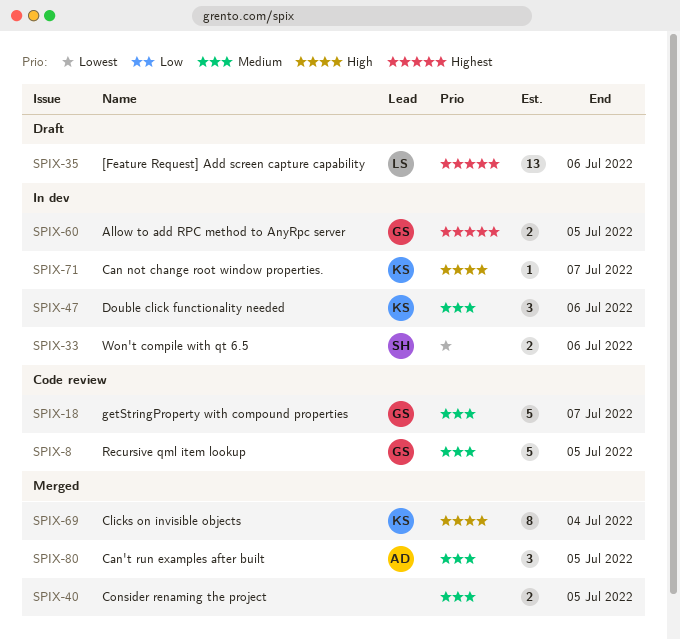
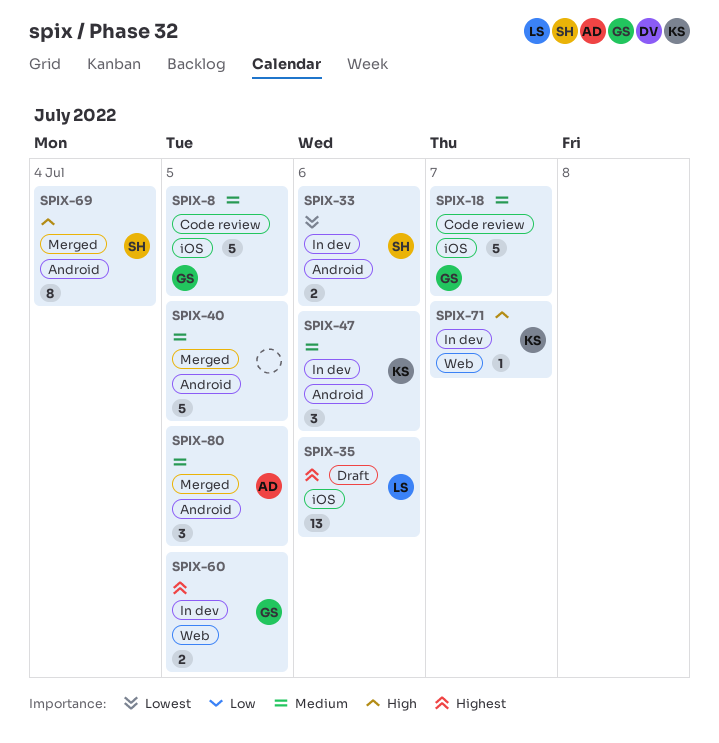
SPIX-40, estimate: 2 -> 5
SPIX-69, owner: KS -> SH

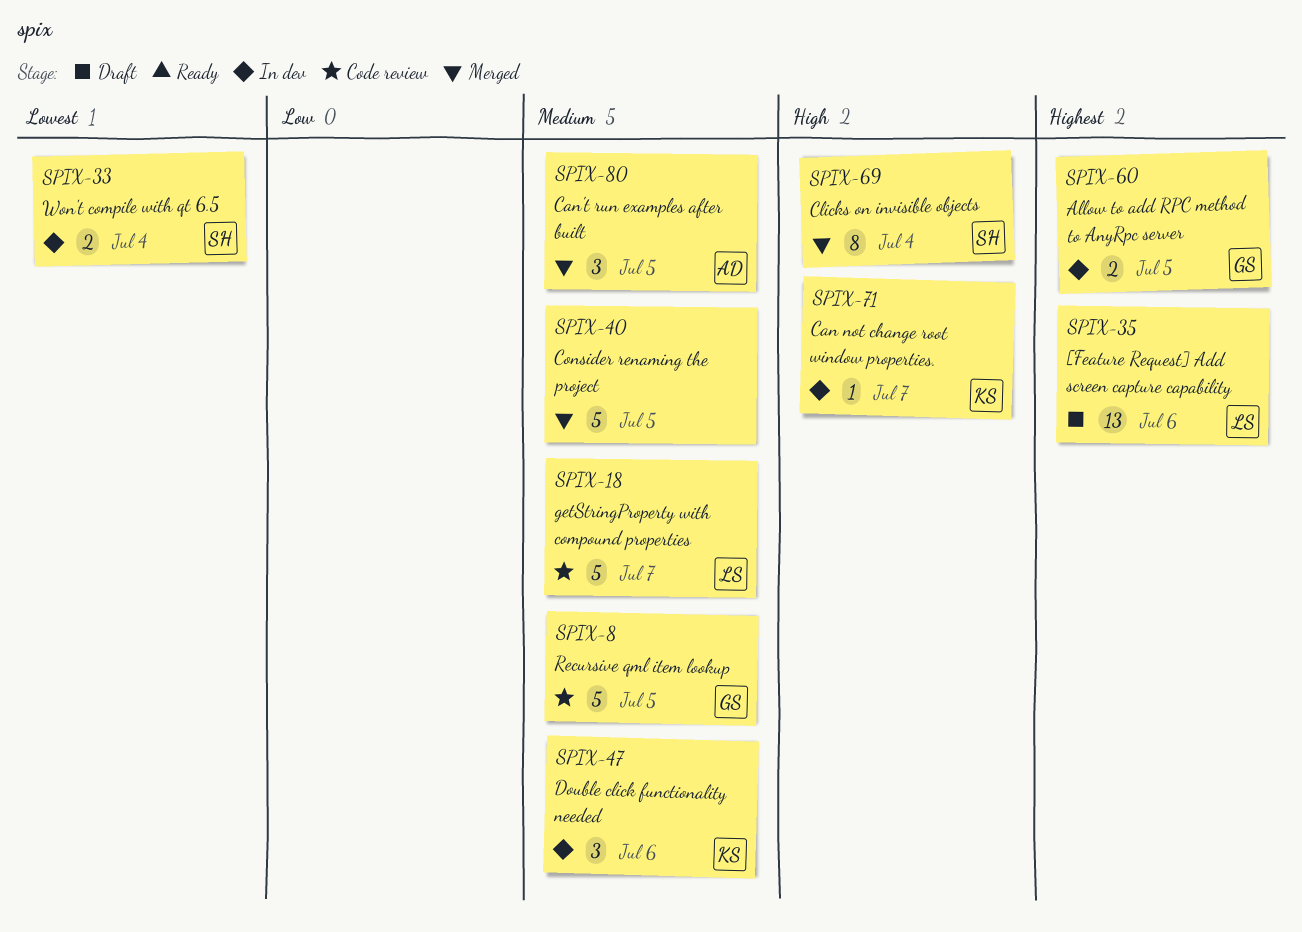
SPIX-18, owner: GS -> LS
SPIX-33, due: Jul 6 -> Jul 4

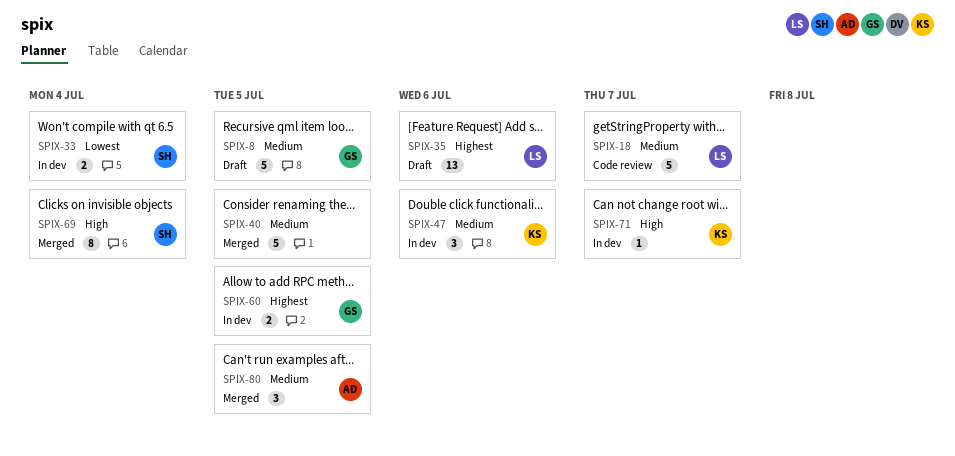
SPIX-8, status: Code review -> Draft

